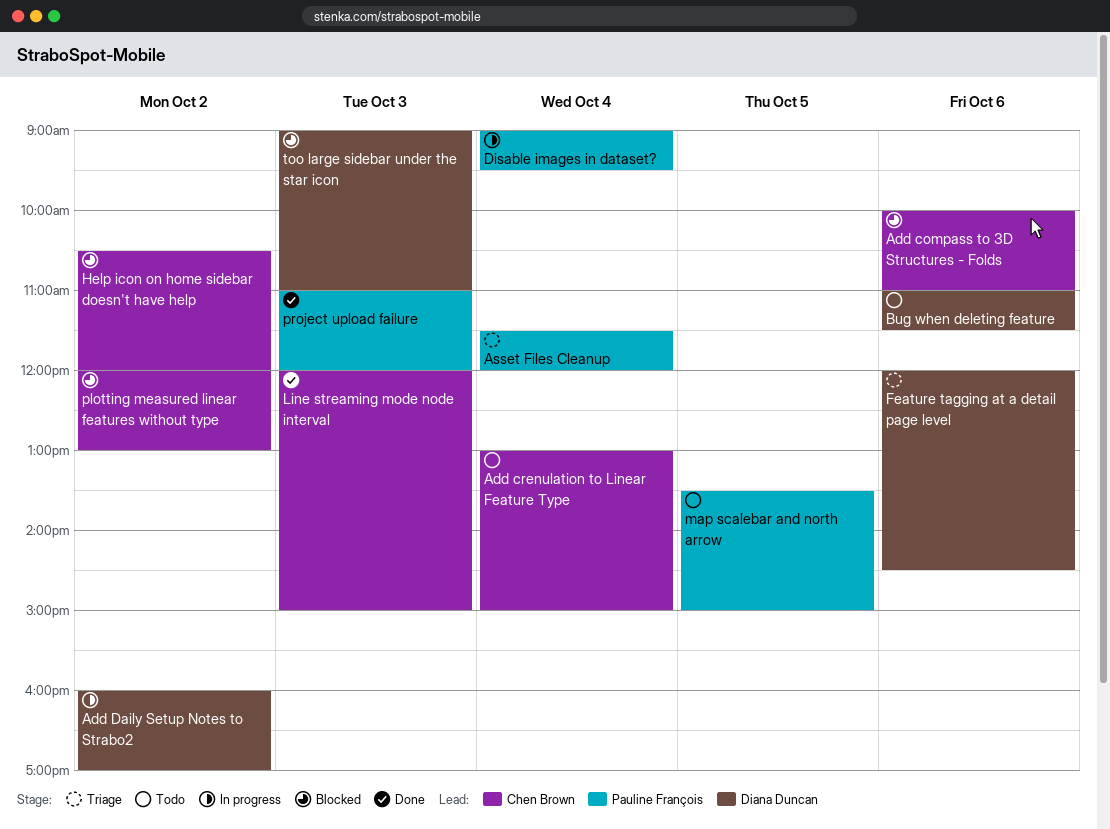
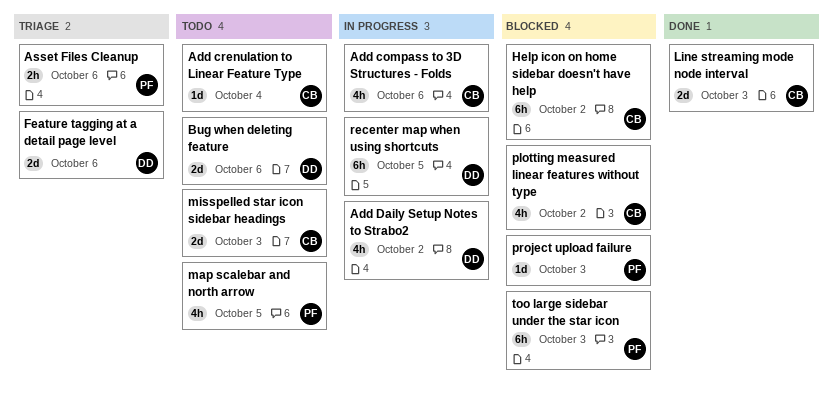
Add compass to 3D Structures - Folds, status: Blocked -> In progress
Asset Files Cleanup, day: Oct 4 -> Oct 6
Disable images in dataset?: present -> none
misspelled star icon sidebar headings: none -> present
project upload failure, status: Done -> Blocked
recenter map when using shortcuts: none -> present
too large sidebar under the star icon, owner: Diana Duncan -> Pauline François

